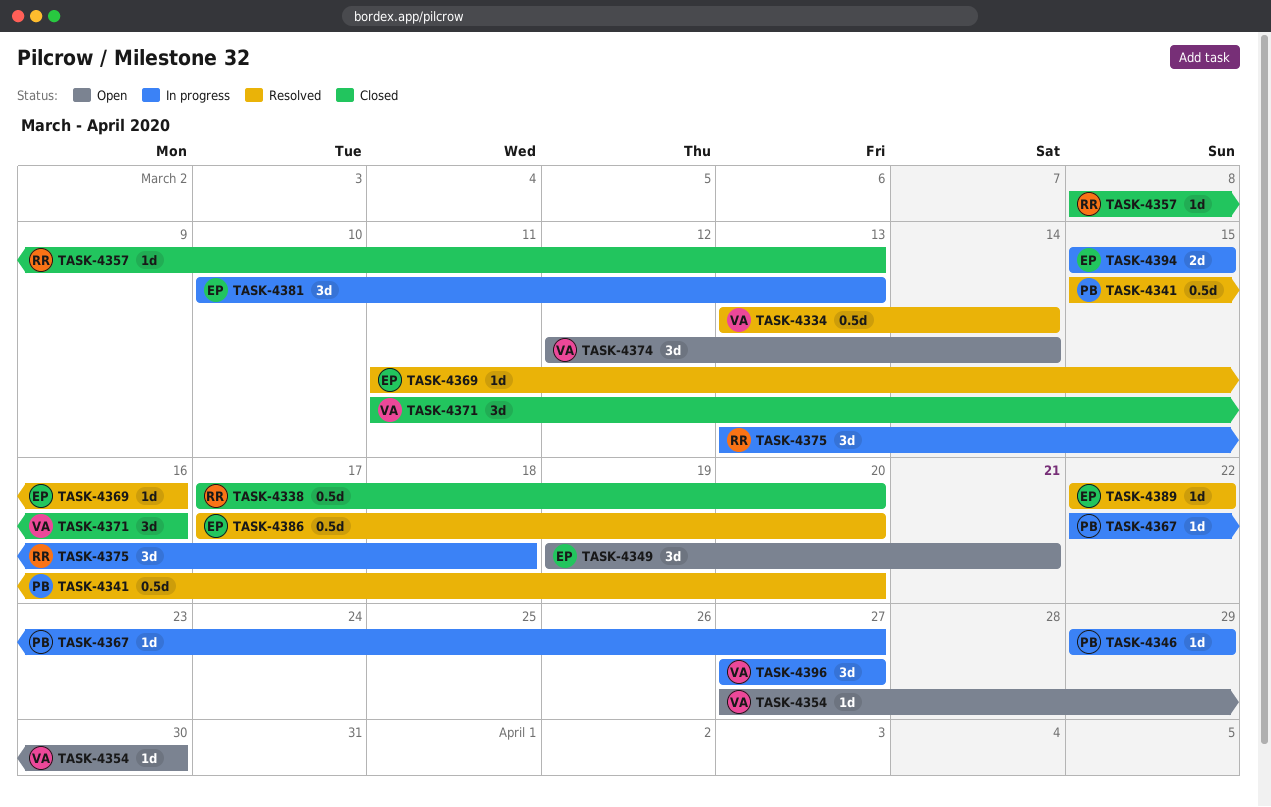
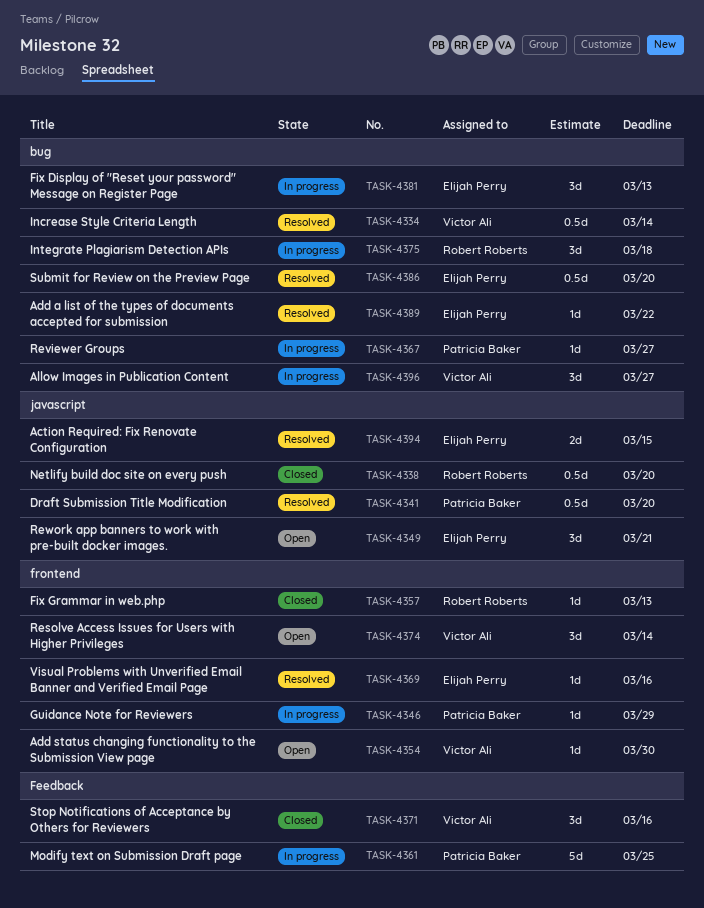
TASK-4361: none -> present
TASK-4394, status: In progress -> Resolved

